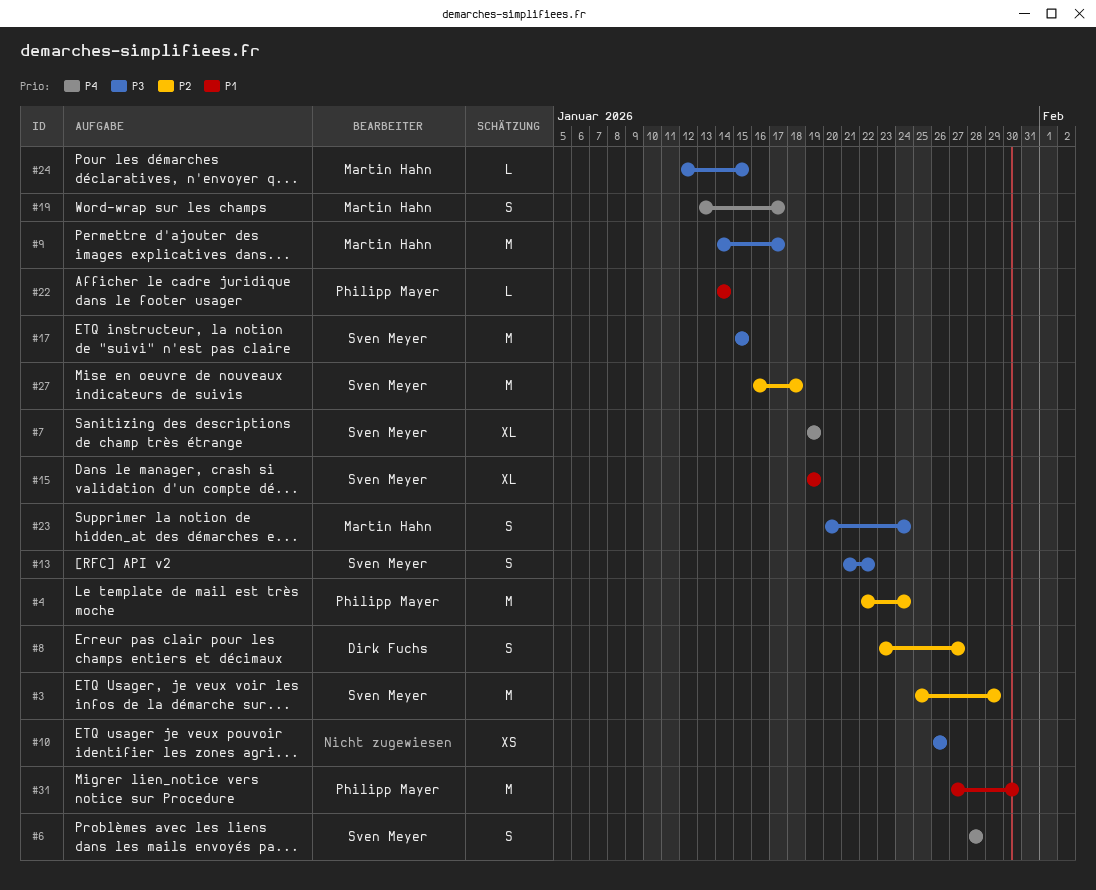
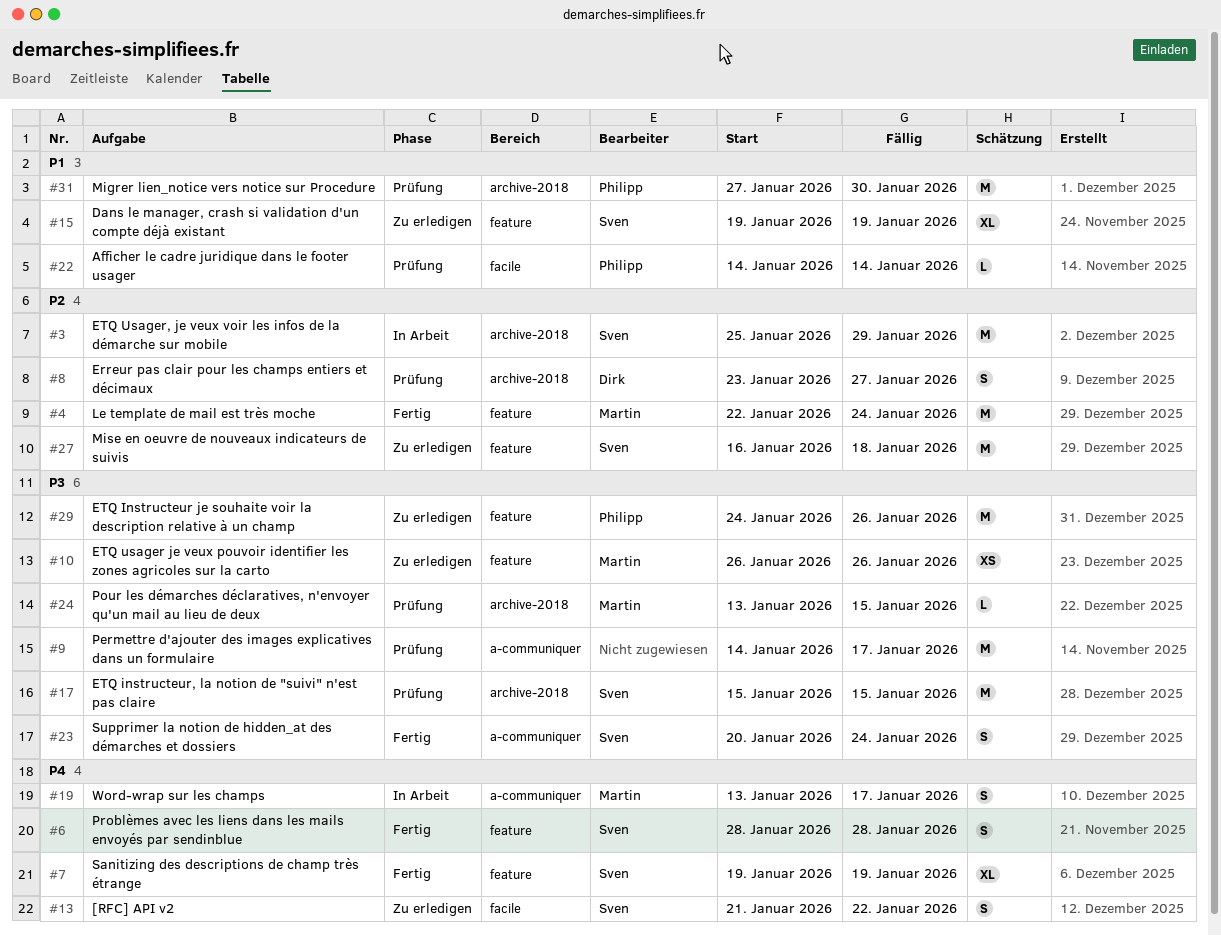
#4, owner: Philipp Mayer -> Martin Hahn
#9, owner: Martin Hahn -> none
#10, owner: none -> Martin Hahn
#13, priority: P3 -> P4
#23, owner: Martin Hahn -> Sven Meyer
#24, start: Jan 12 -> Jan 13
#29: none -> present

